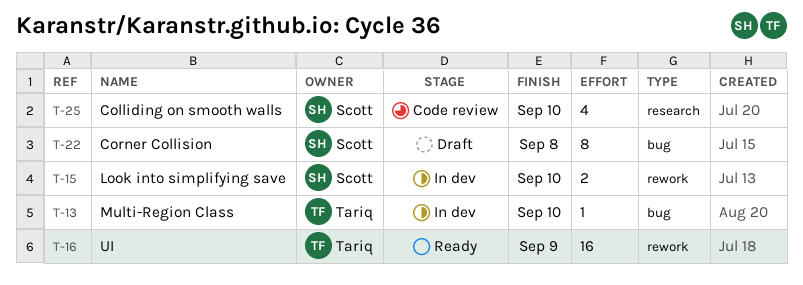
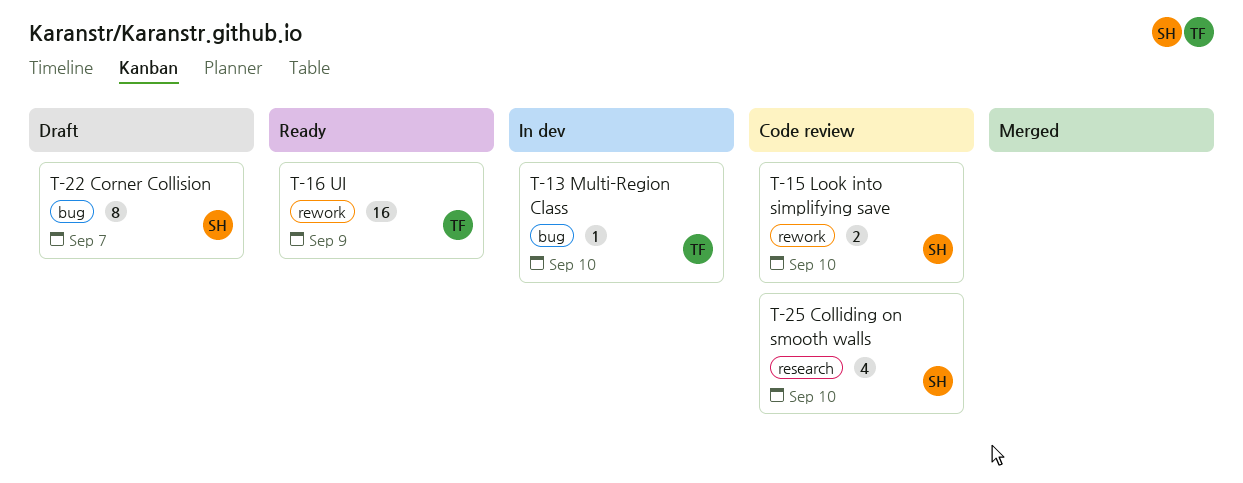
T-15, status: In dev -> Code review
T-22, due: Sep 8 -> Sep 7

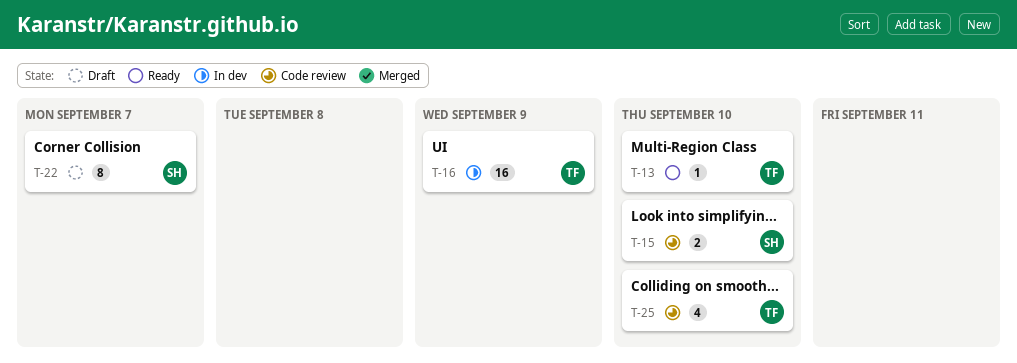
T-13, status: In dev -> Ready
T-16, status: Ready -> In dev
T-25, owner: SH -> TF

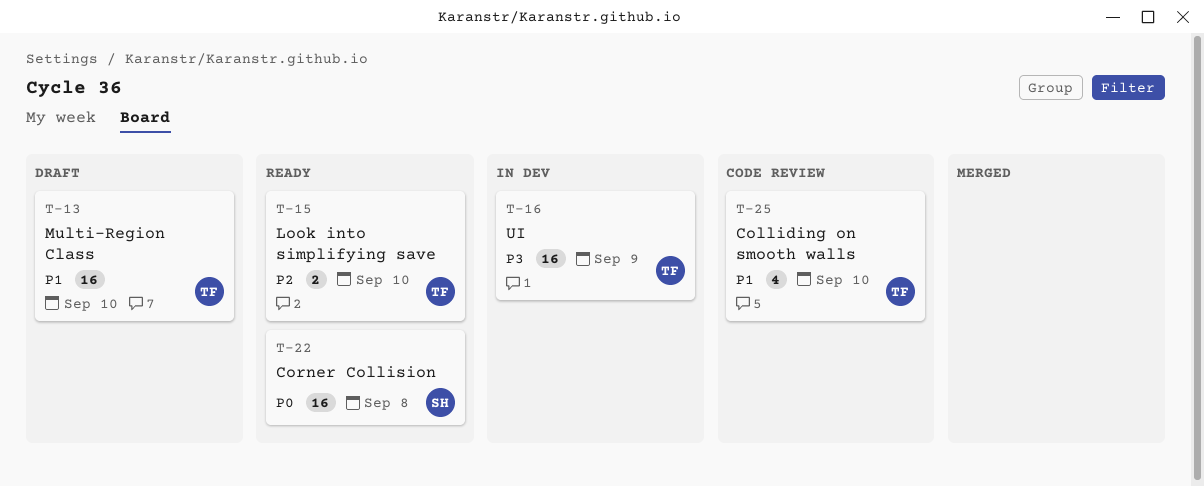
T-13, status: Ready -> Draft
T-13, estimate: 1 -> 16
T-15, status: Code review -> Ready
T-15, owner: SH -> TF
T-22, status: Draft -> Ready
T-22, estimate: 8 -> 16
T-22, due: Sep 7 -> Sep 8

